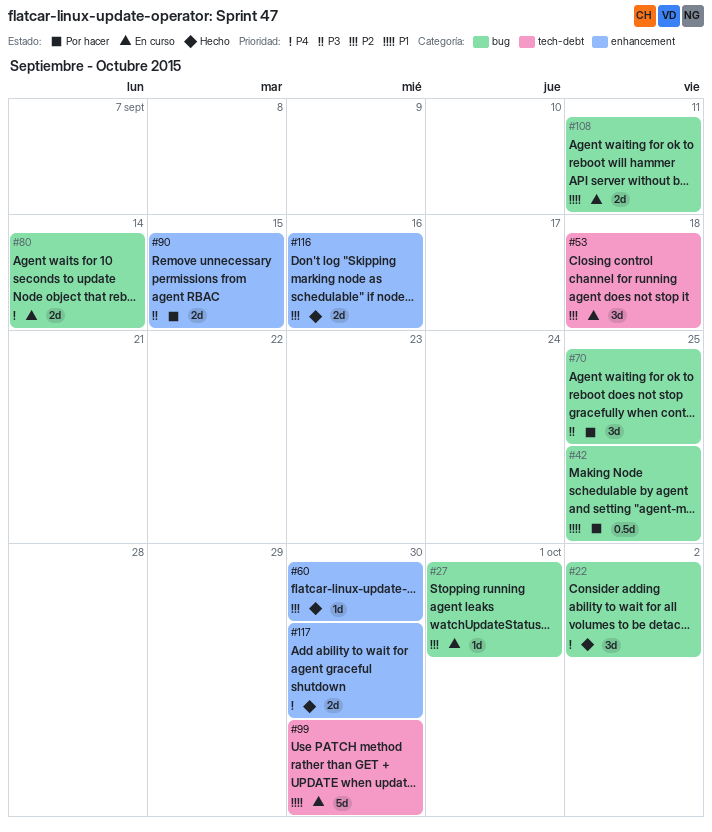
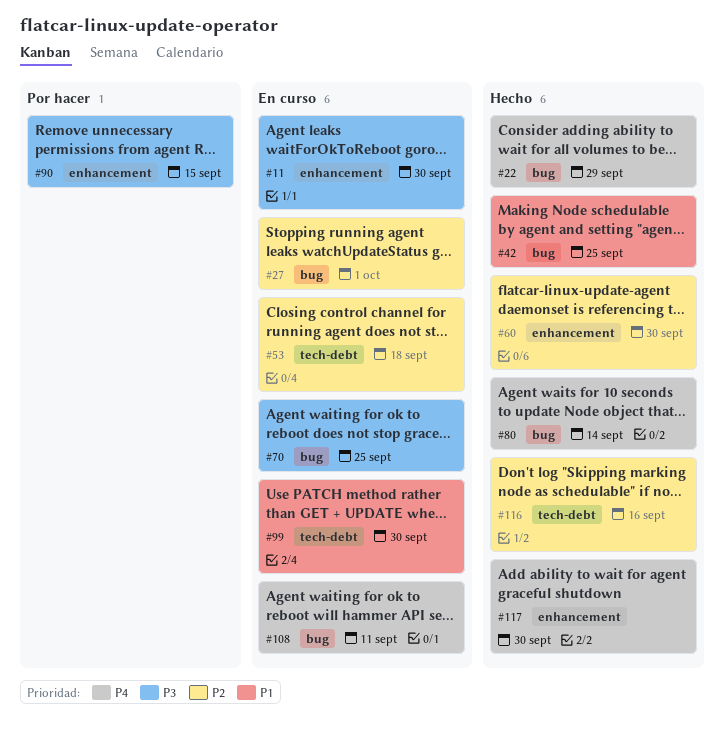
#11: none -> present
#22, due: Oct 2 -> Sep 29
#42, status: Por hacer -> Hecho
#70, status: Por hacer -> En curso
#80, status: En curso -> Hecho
#108, priority: P1 -> P4
#116, label: enhancement -> tech-debt

